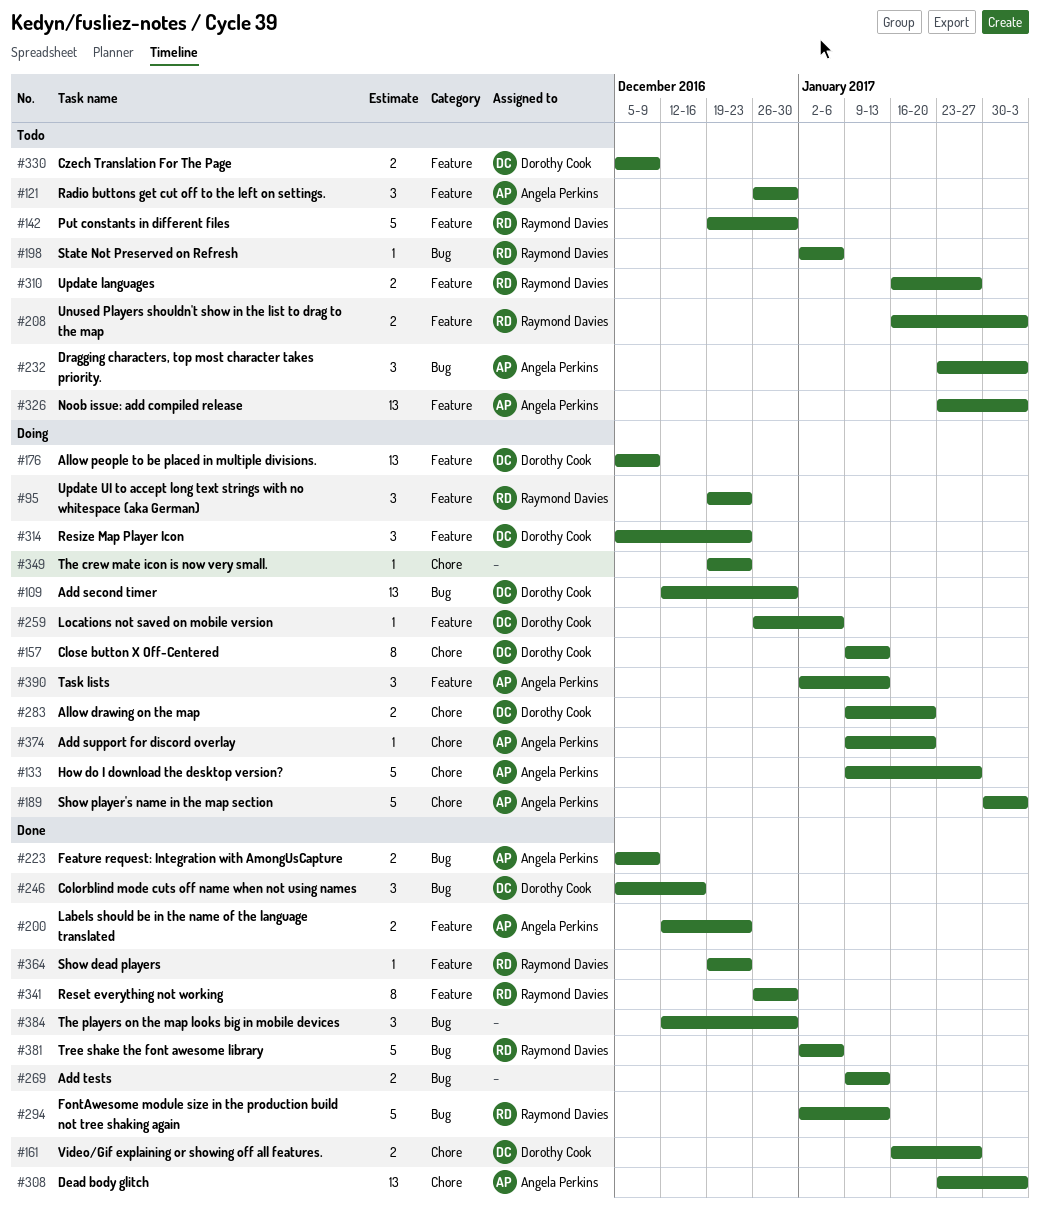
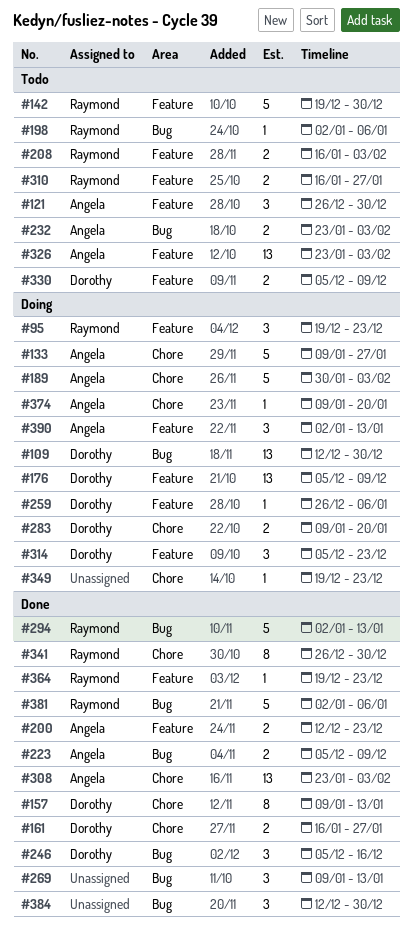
#157, status: Doing -> Done
#232, estimate: 3 -> 2
#269, estimate: 2 -> 3
#341, label: Feature -> Chore

